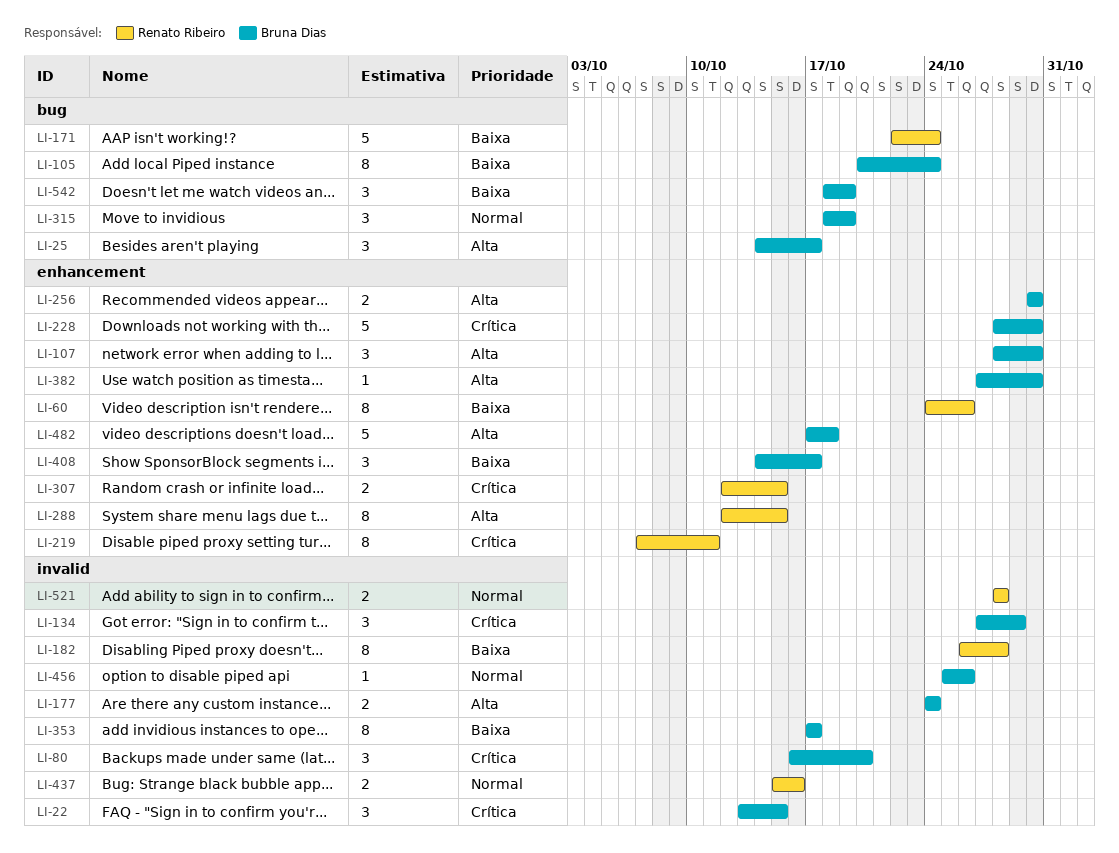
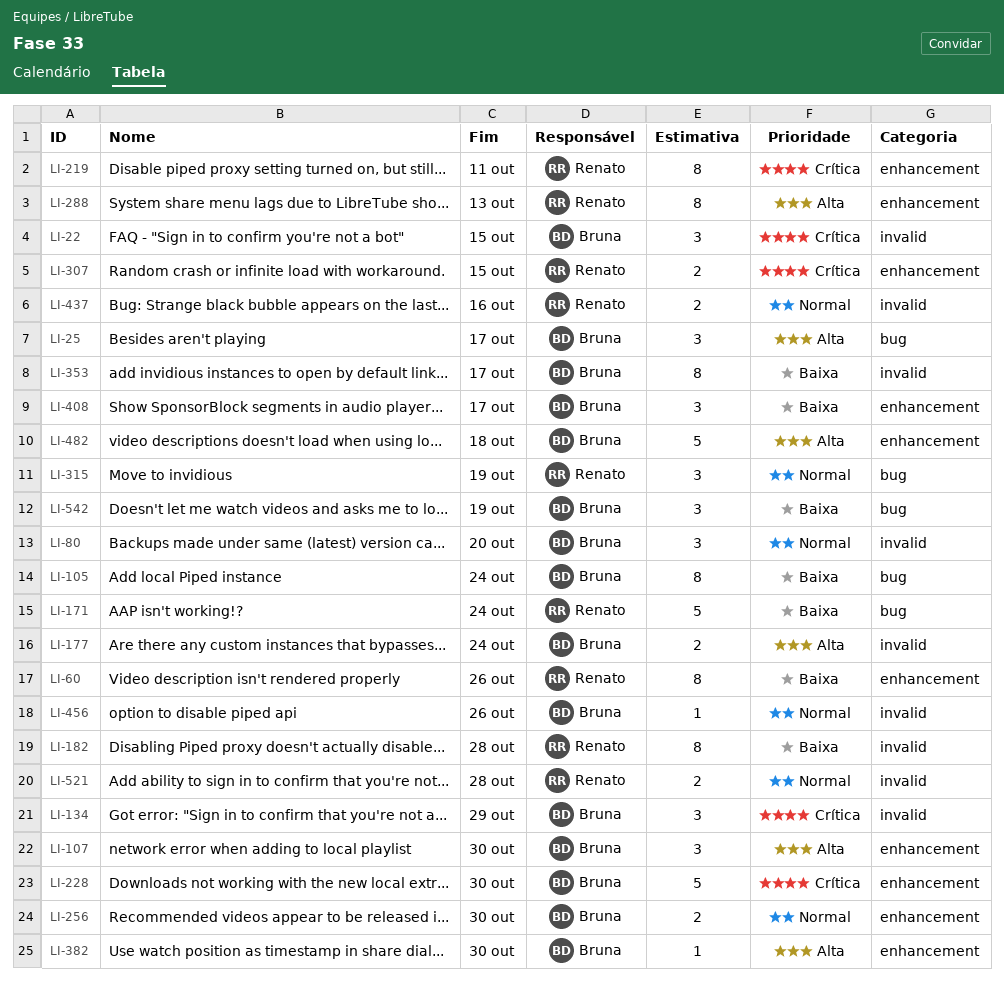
LI-80, priority: Crítica -> Normal
LI-256, priority: Alta -> Normal
LI-288, due: Oct 15 -> Oct 13
LI-315, owner: Bruna Dias -> Renato Ribeiro

